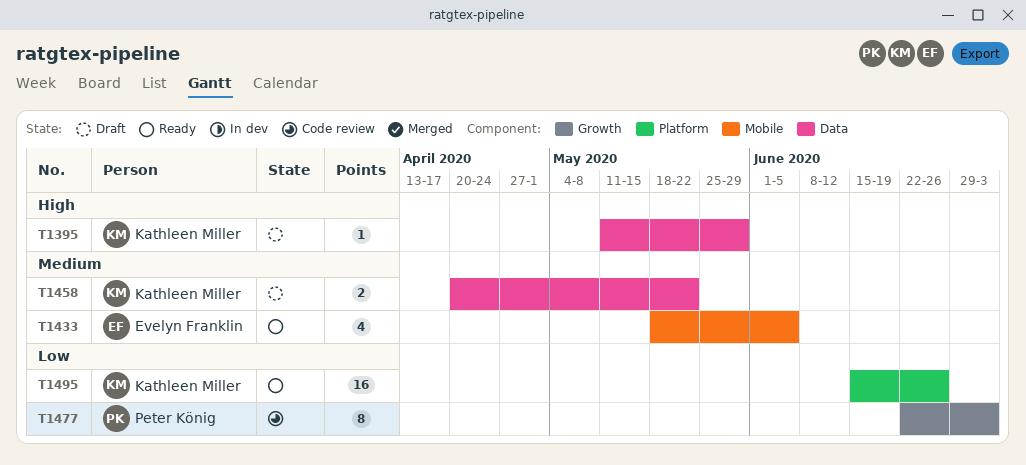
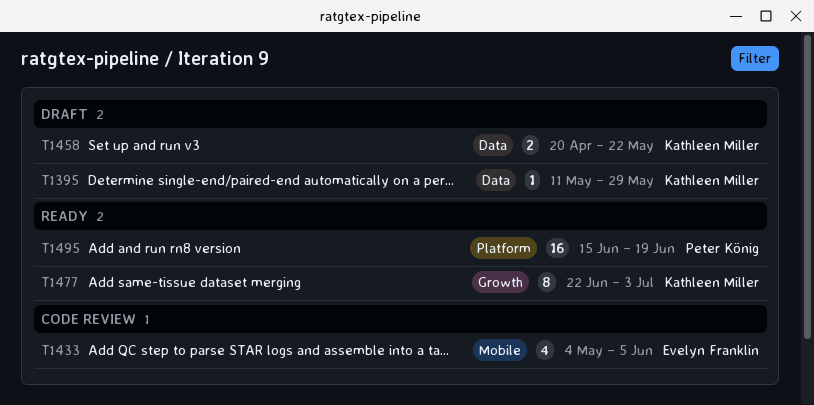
T1433, status: Ready -> Code review
T1433, start: May 18 -> May 4
T1477, status: Code review -> Ready
T1477, owner: Peter König -> Kathleen Miller
T1495, owner: Kathleen Miller -> Peter König
T1495, due: Jun 26 -> Jun 19

